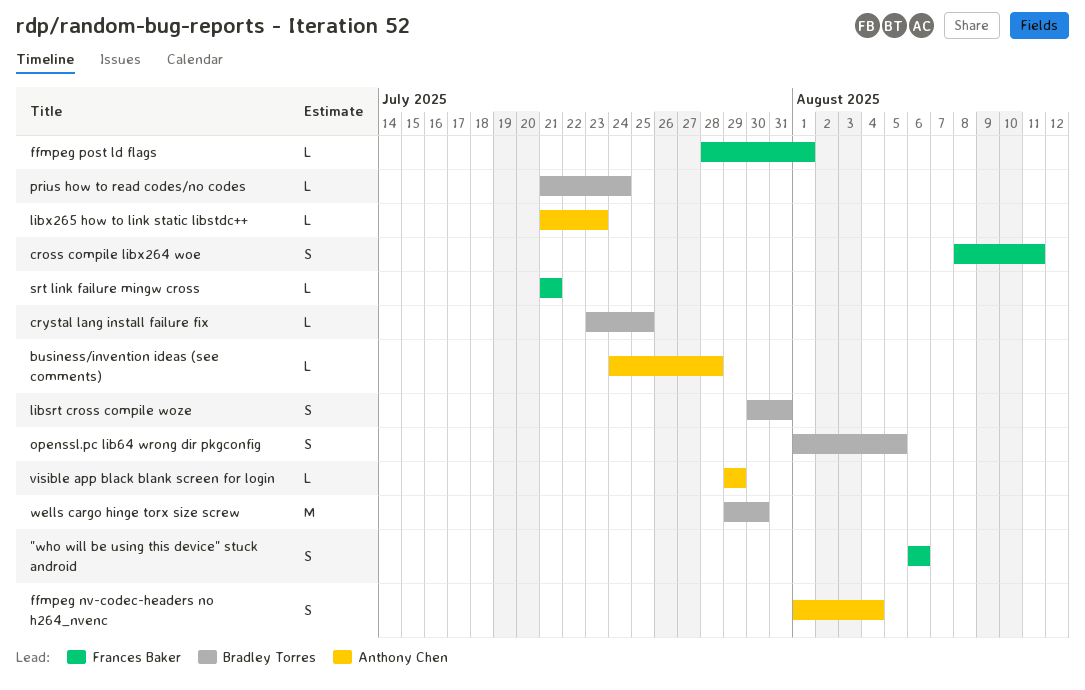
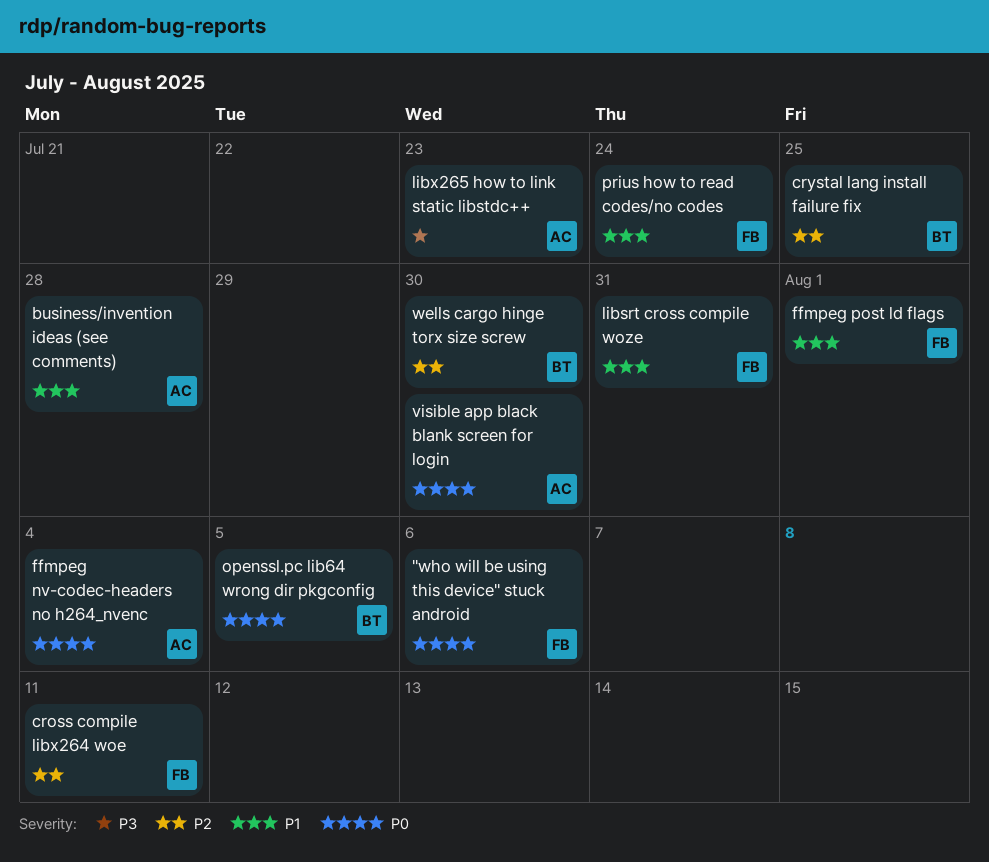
libsrt cross compile woze, owner: Bradley Torres -> Frances Baker
prius how to read codes/no codes, owner: Bradley Torres -> Frances Baker
srt link failure mingw cross: present -> none
visible app black blank screen for login, due: Jul 29 -> Jul 30

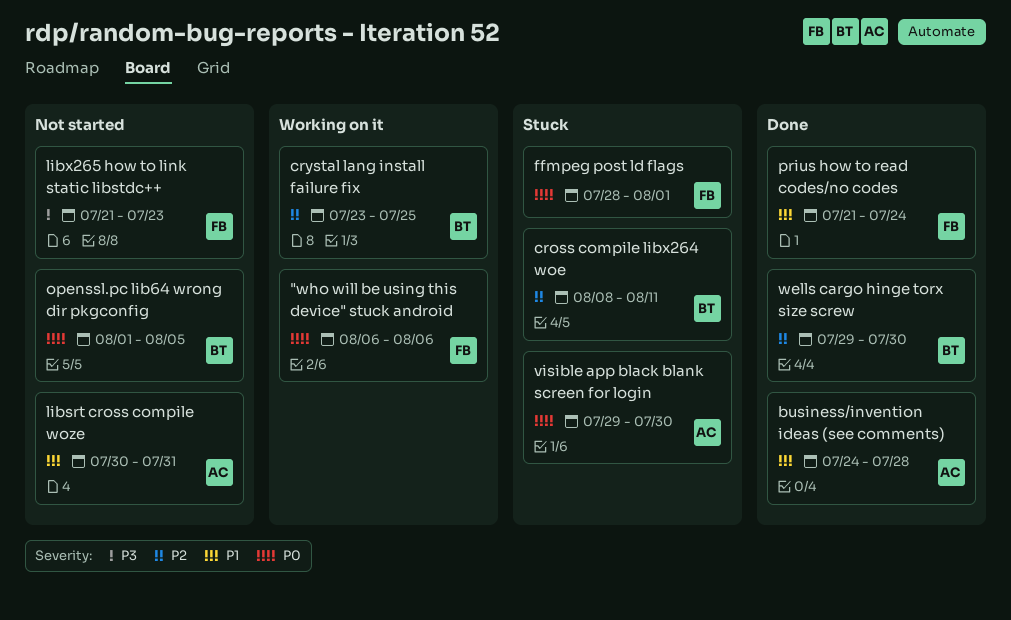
cross compile libx264 woe, owner: FB -> BT
ffmpeg nv-codec-headers no h264_nvenc: present -> none
ffmpeg post ld flags, priority: P1 -> P0
libsrt cross compile woze, owner: FB -> AC
libx265 how to link static libstdc++, owner: AC -> FB

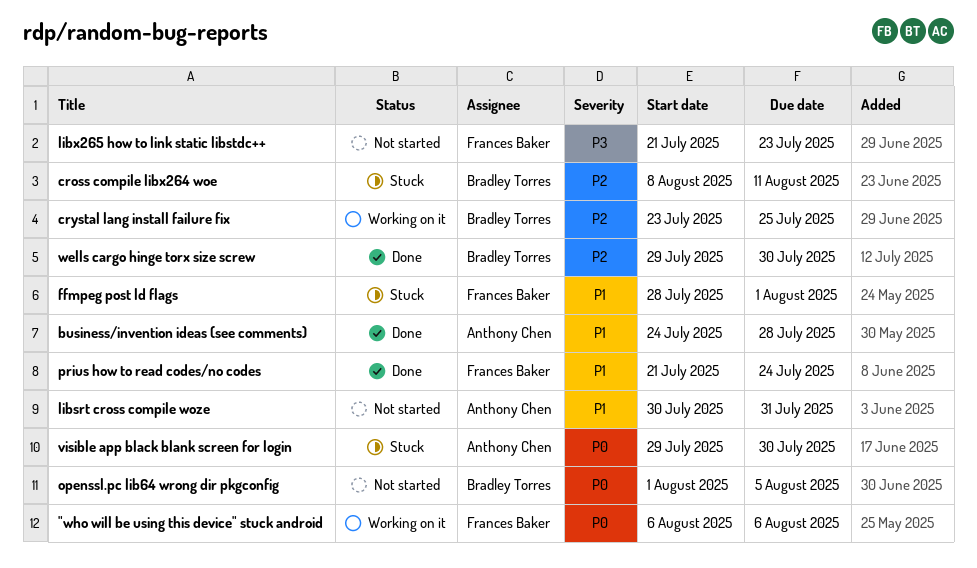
ffmpeg post ld flags, priority: P0 -> P1

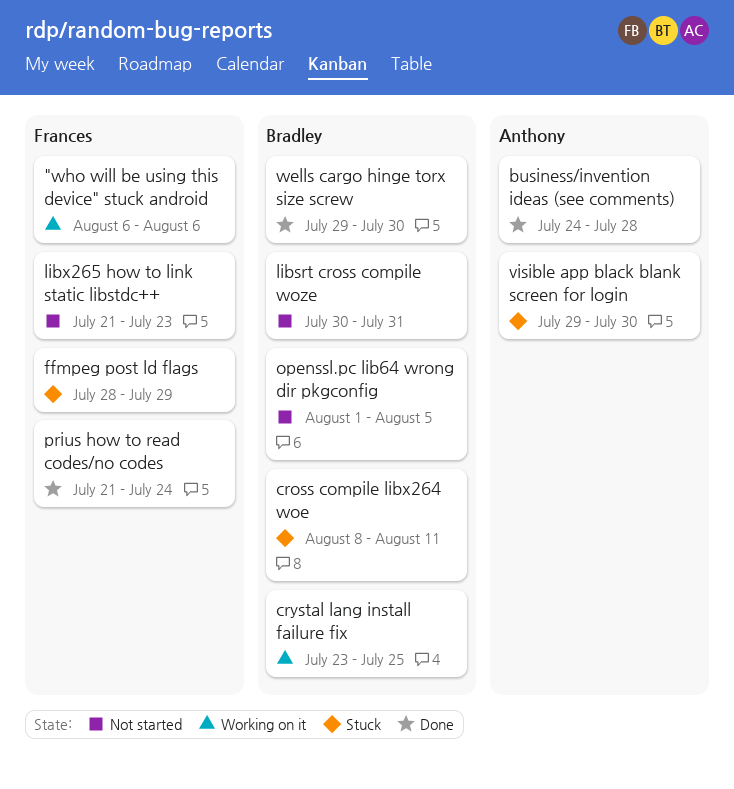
ffmpeg post ld flags, due: Aug 1 -> Jul 29
libsrt cross compile woze, owner: Anthony Chen -> Bradley Torres

